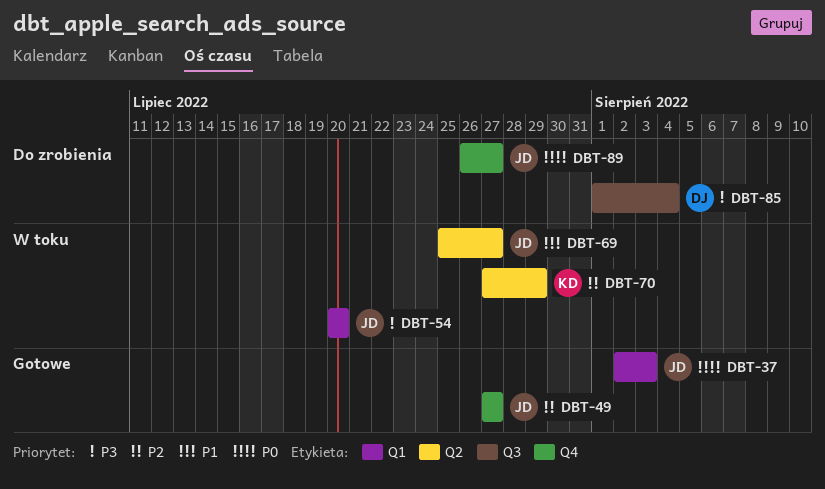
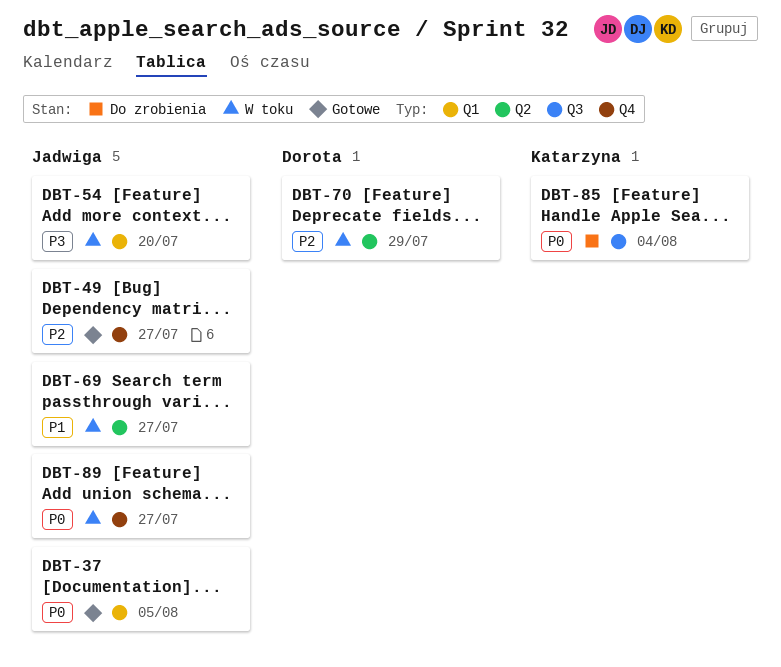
DBT-37, due: Aug 3 -> Aug 5
DBT-70, owner: Katarzyna -> Dorota
DBT-85, owner: Dorota -> Katarzyna
DBT-85, priority: P3 -> P0
DBT-89, status: Do zrobienia -> W toku

